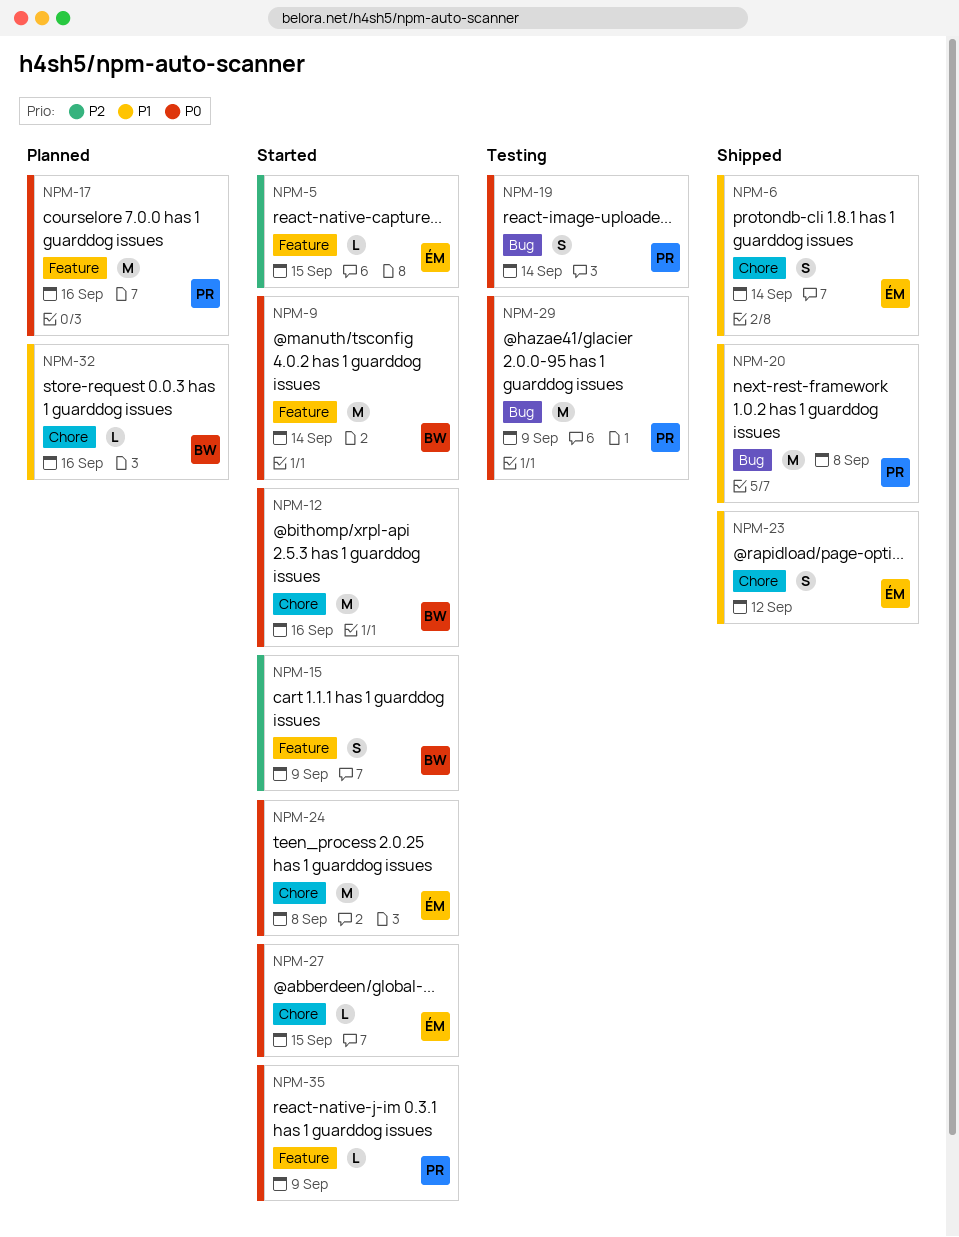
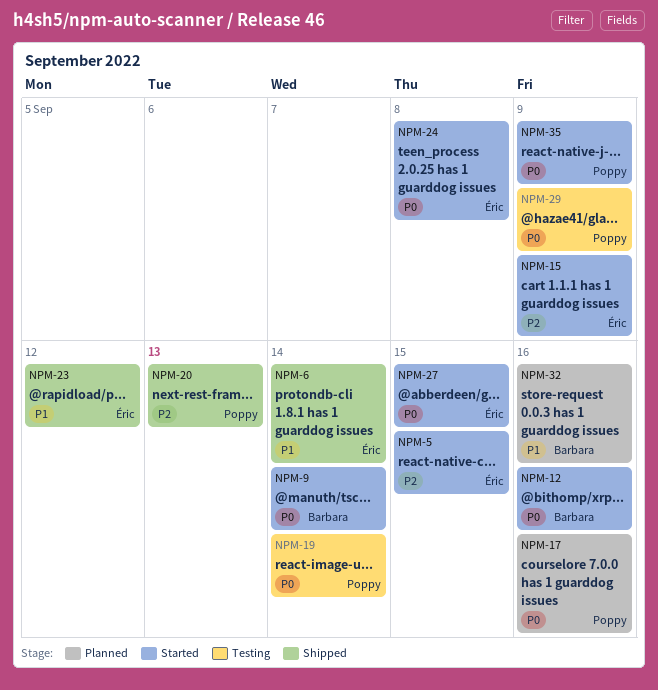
NPM-15, owner: Barbara -> Éric
NPM-20, priority: P1 -> P2
NPM-20, due: Sep 8 -> Sep 13

